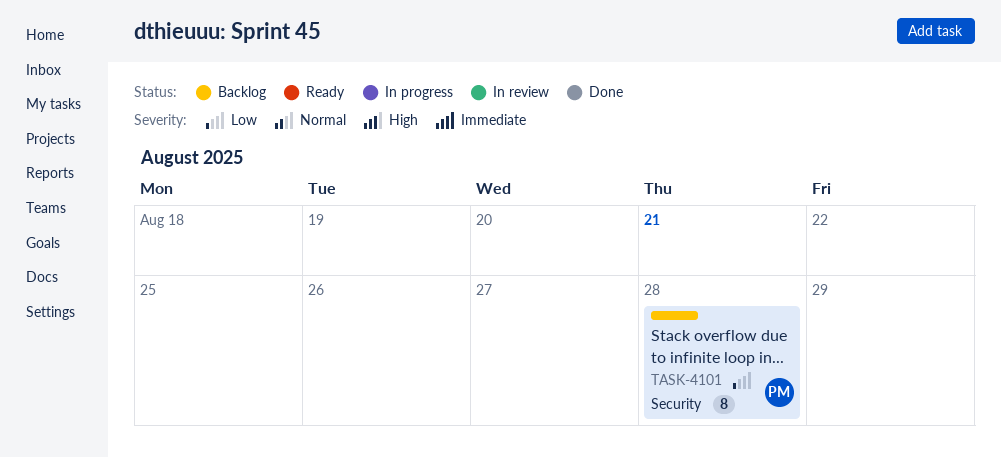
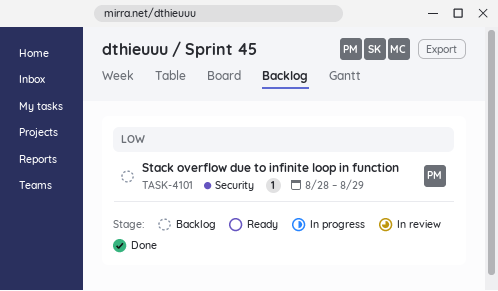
TASK-4101, estimate: 8 -> 1
TASK-4101, due: Aug 28 -> Aug 29

